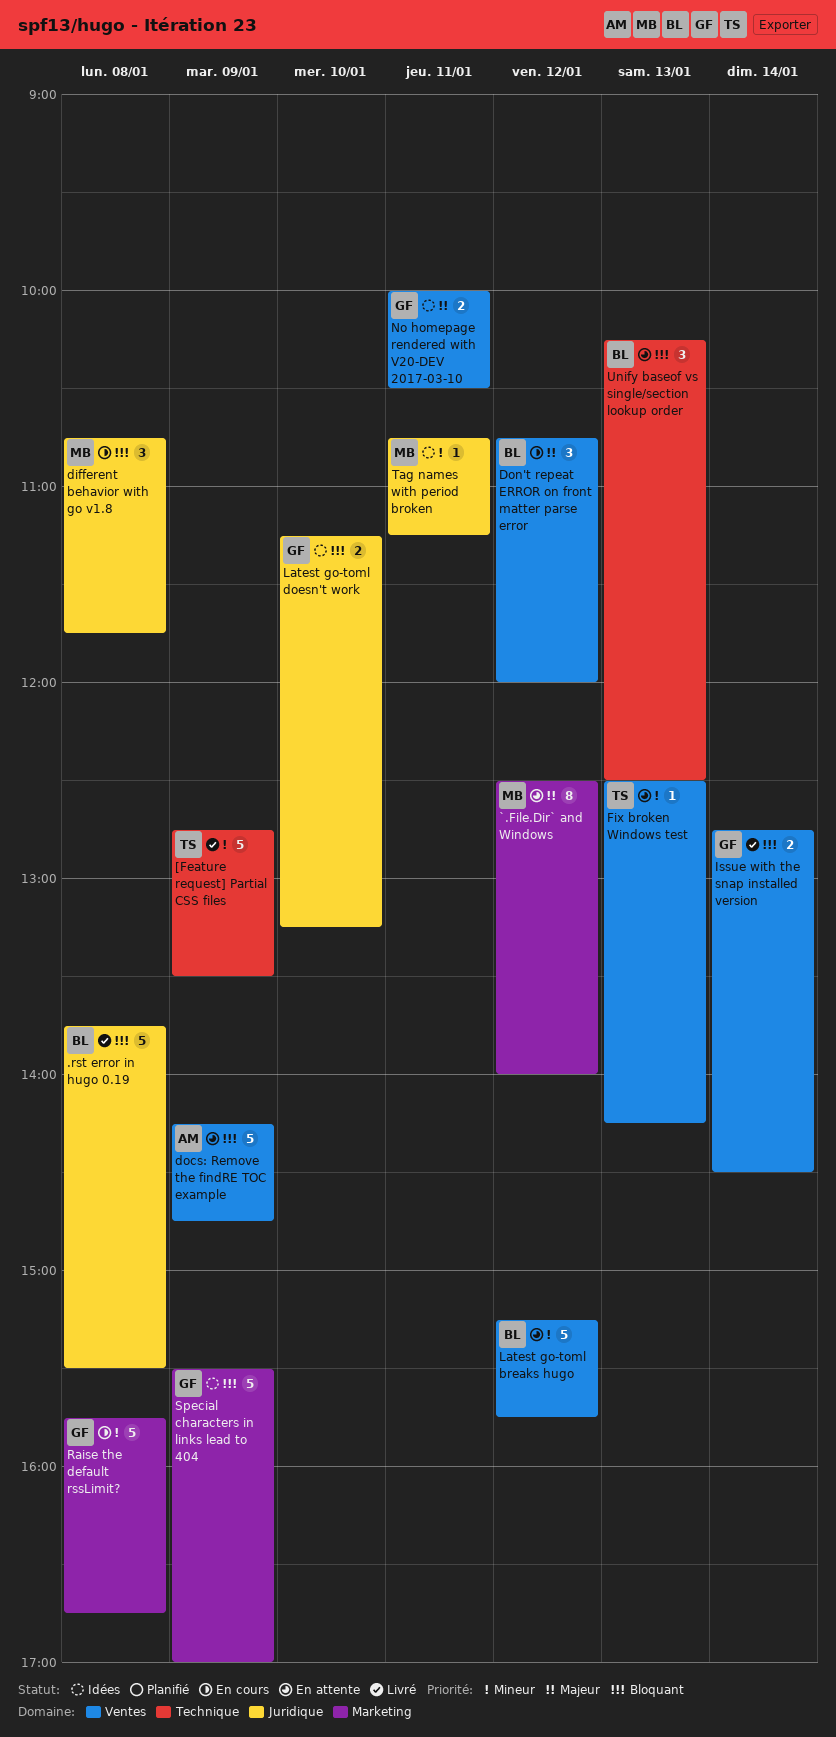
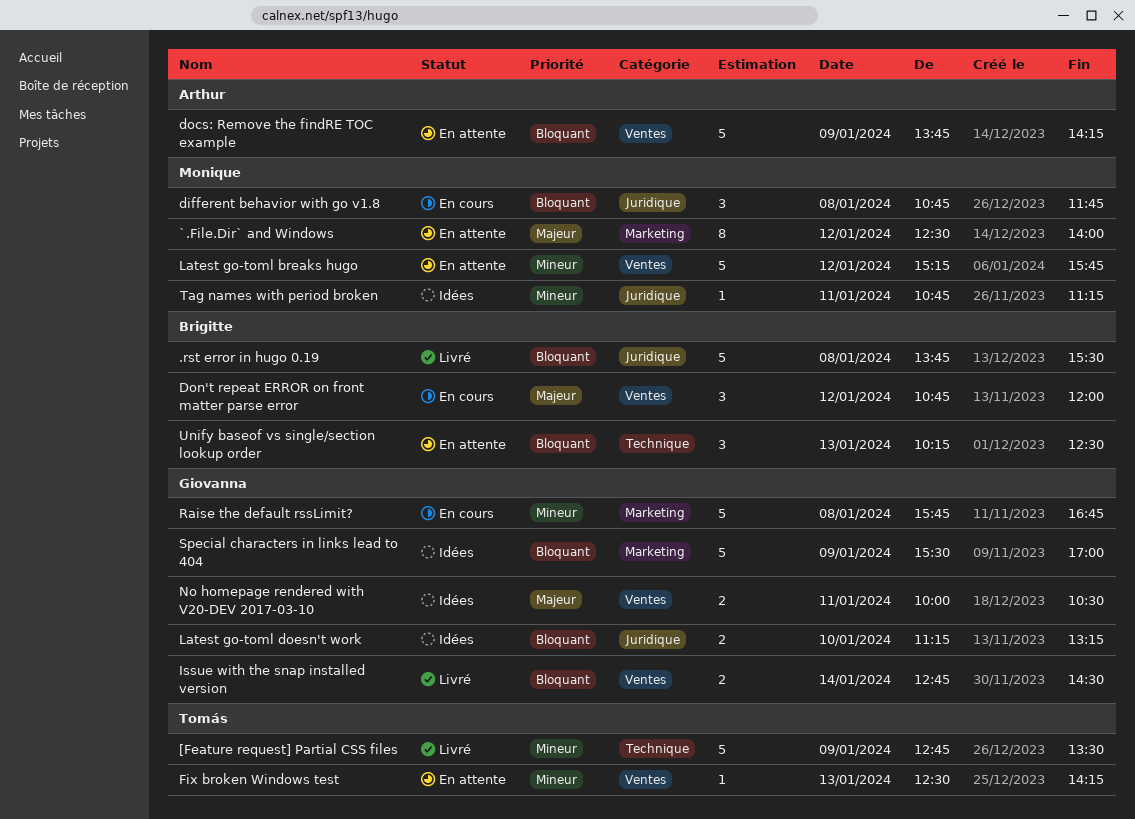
docs: Remove the findRE TOC example, begins: 14:15 -> 13:45
docs: Remove the findRE TOC example, ends: 14:45 -> 14:15
Latest go-toml breaks hugo, owner: Brigitte -> Monique

